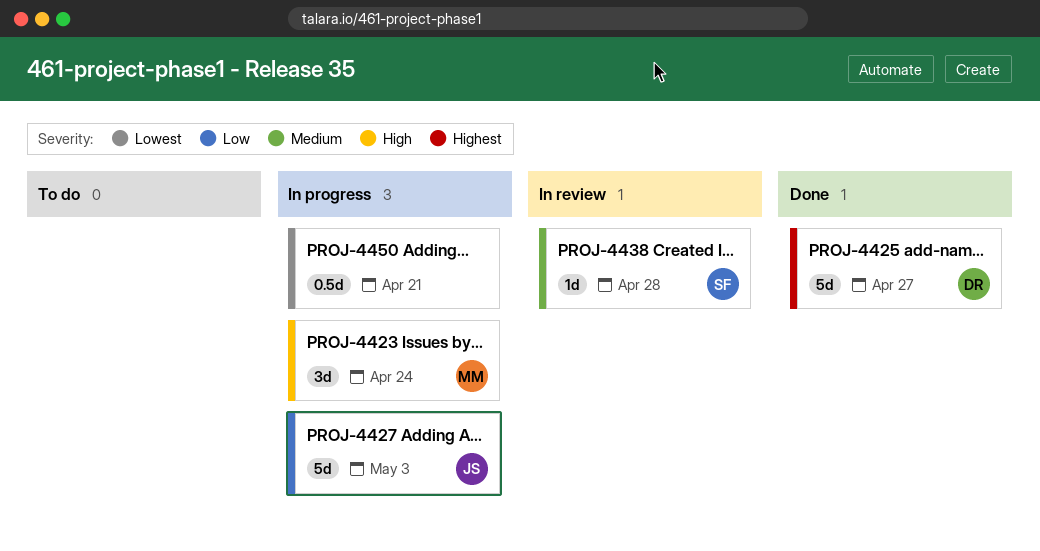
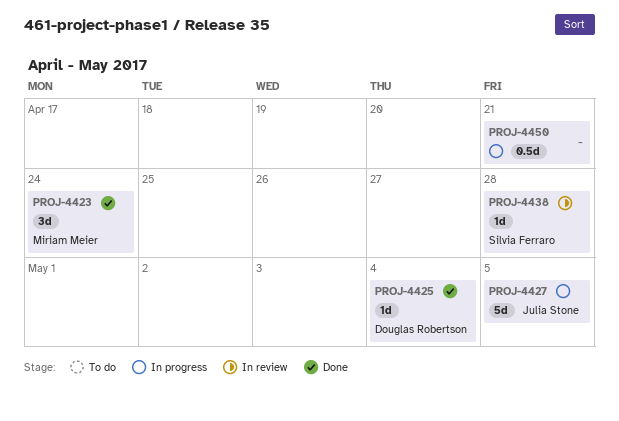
PROJ-4423, status: In progress -> Done
PROJ-4425, estimate: 5d -> 1d
PROJ-4425, due: Apr 27 -> May 4
PROJ-4427, due: May 3 -> May 5

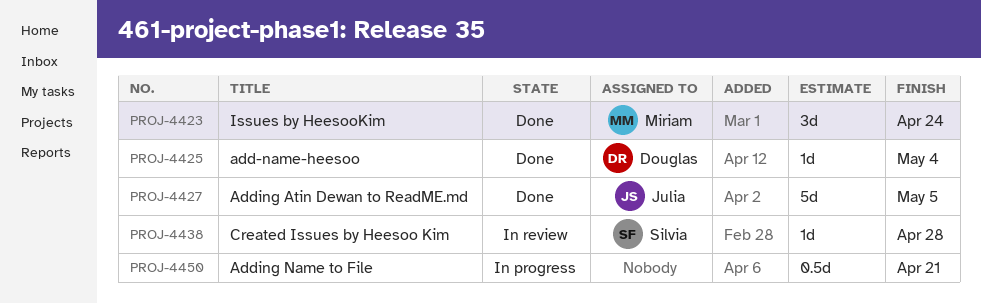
PROJ-4427, status: In progress -> Done

